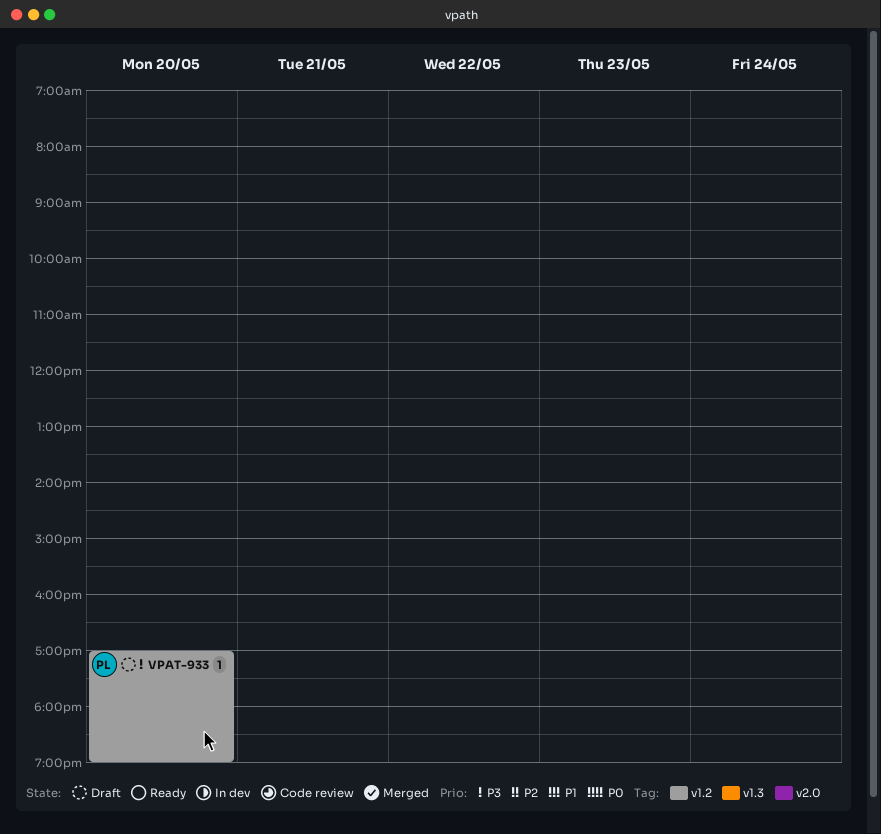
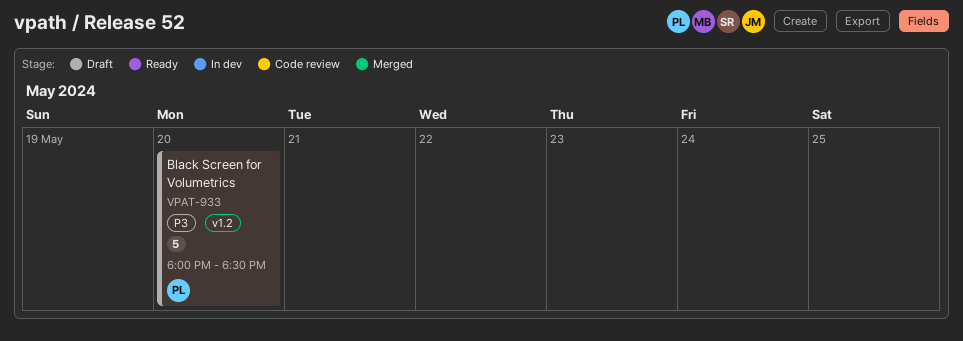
VPAT-933, estimate: 1 -> 5
VPAT-933, begins: 17:00 -> 18:00
VPAT-933, ends: 19:00 -> 18:30

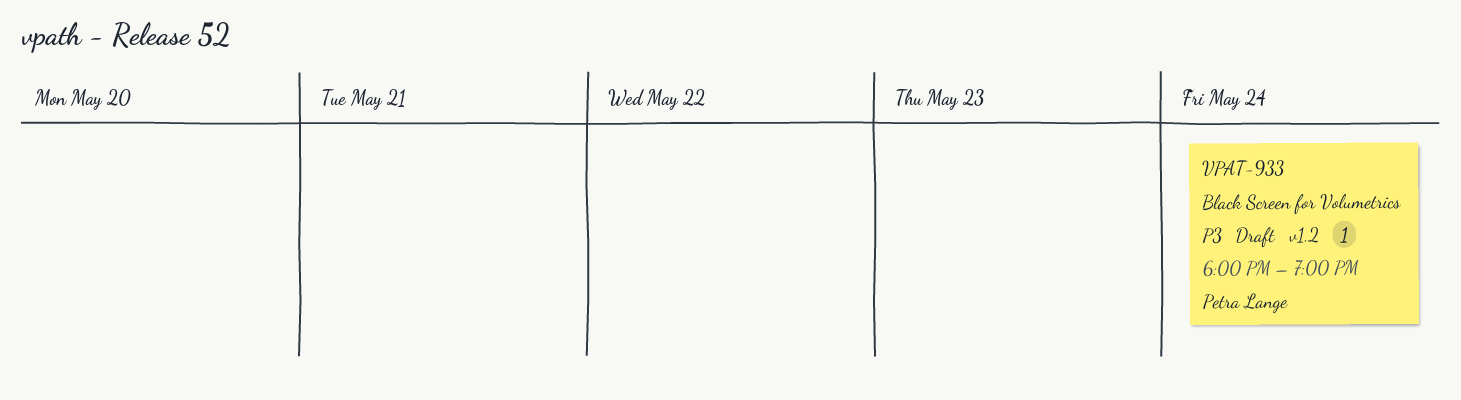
VPAT-933, estimate: 5 -> 1
VPAT-933, day: May 20 -> May 24
VPAT-933, ends: 18:30 -> 19:00

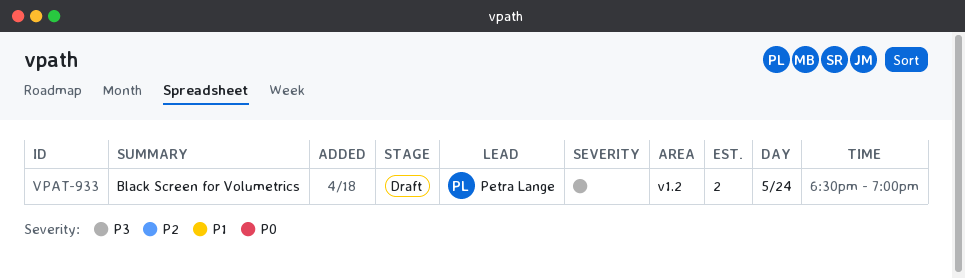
VPAT-933, estimate: 1 -> 2
VPAT-933, begins: 18:00 -> 18:30

